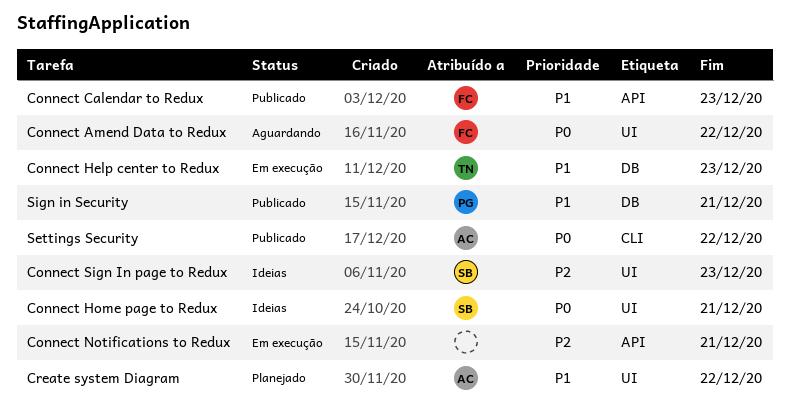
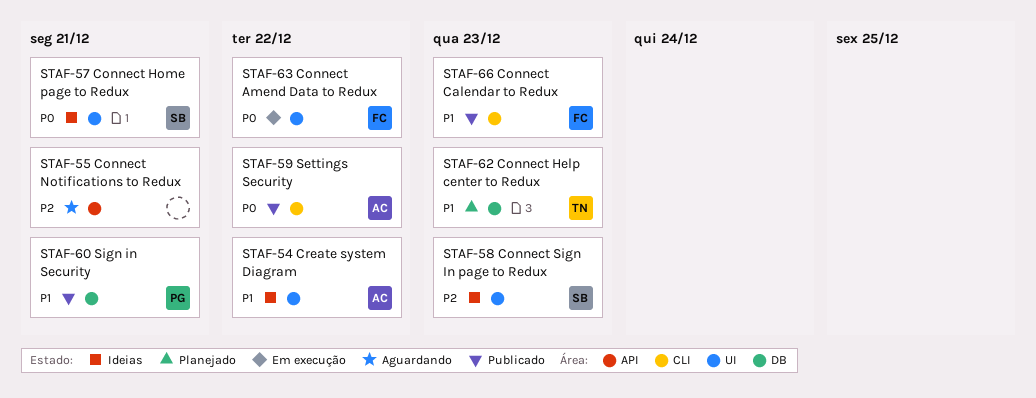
Connect Amend Data to Redux, status: Aguardando -> Em execução
Connect Calendar to Redux, label: API -> CLI
Connect Help center to Redux, status: Em execução -> Planejado
Connect Notifications to Redux, status: Em execução -> Aguardando
Create system Diagram, status: Planejado -> Ideias

